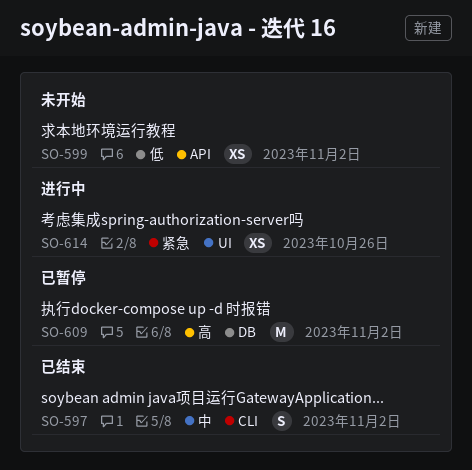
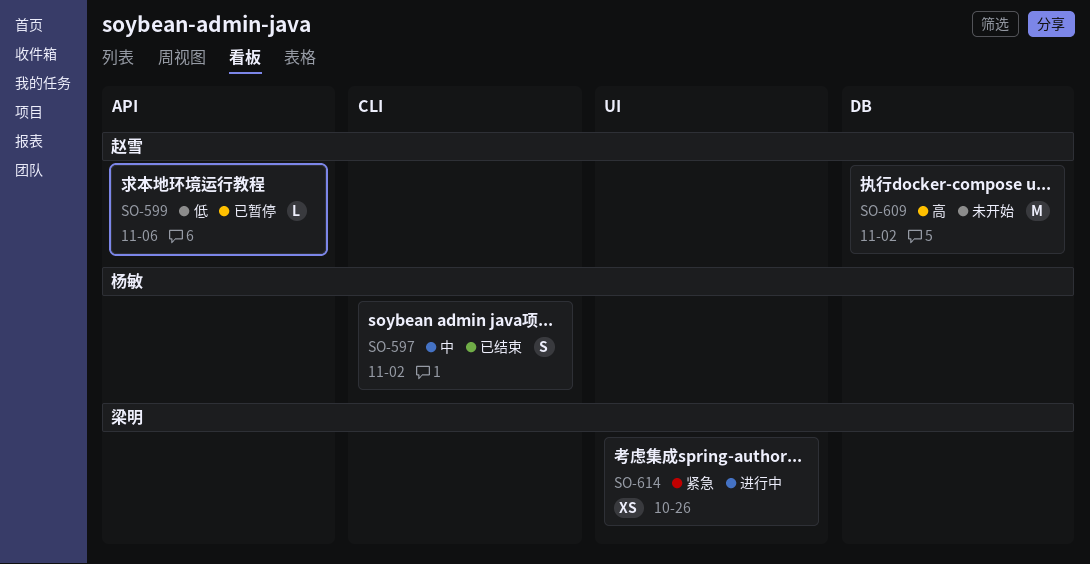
SO-599, status: 未开始 -> 已暂停
SO-599, estimate: XS -> L
SO-599, due: Nov 2 -> Nov 6
SO-609, status: 已暂停 -> 未开始

